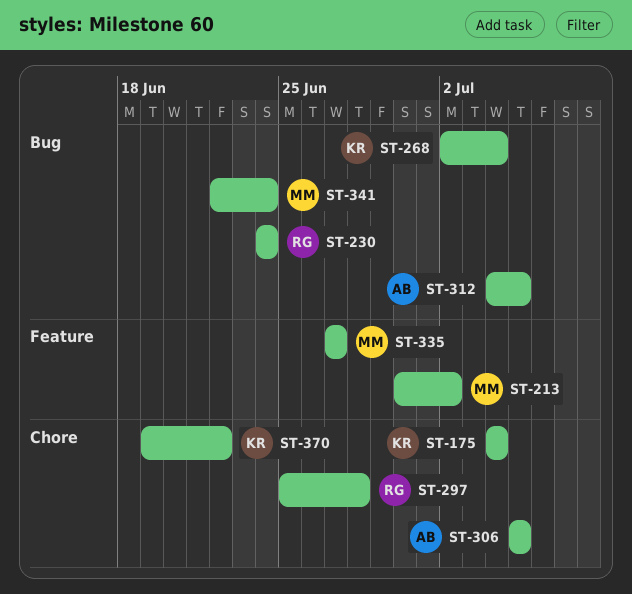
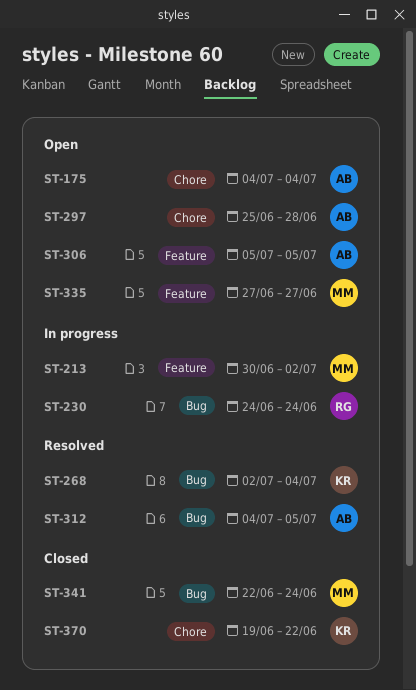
ST-175, owner: KR -> AB
ST-297, owner: RG -> AB
ST-306, label: Chore -> Feature

